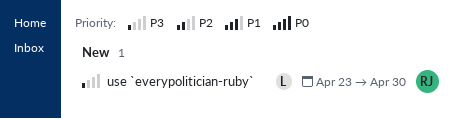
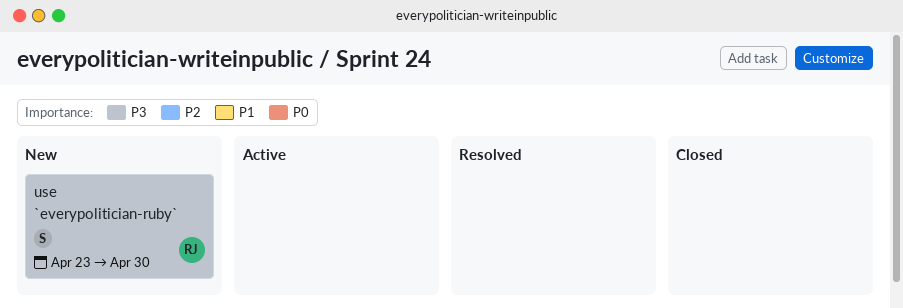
use `everypolitician-ruby`, estimate: L -> S

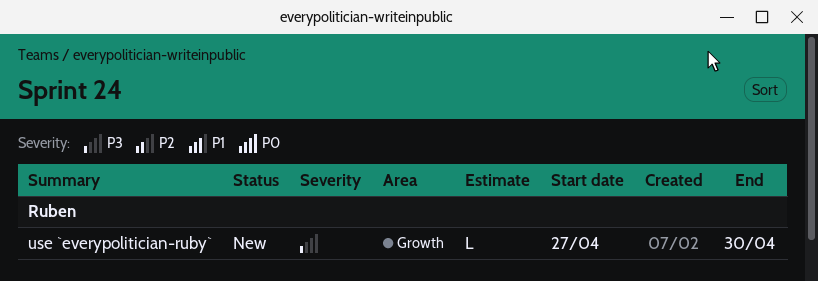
use `everypolitician-ruby`, estimate: S -> L
use `everypolitician-ruby`, start: Apr 23 -> Apr 27

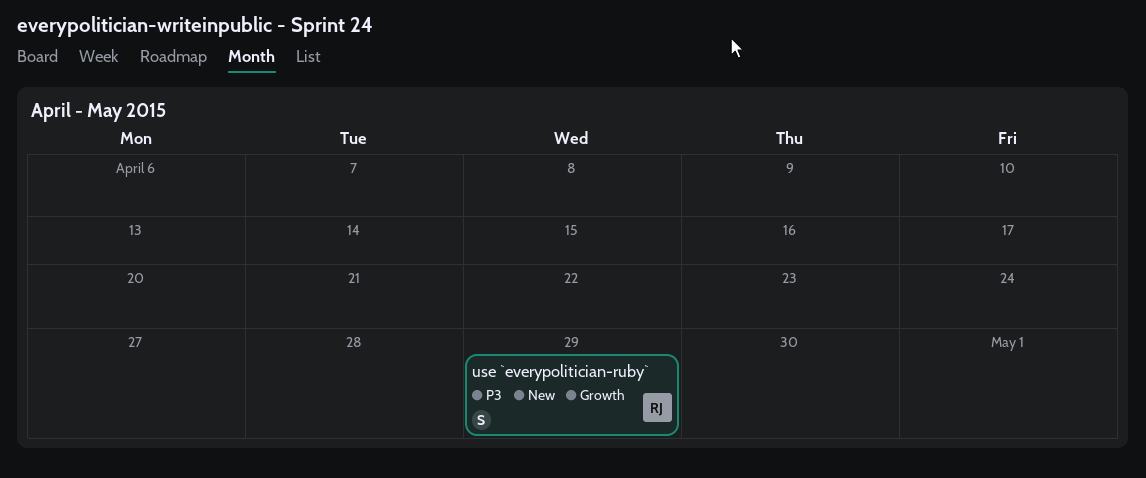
use `everypolitician-ruby`, estimate: L -> S
use `everypolitician-ruby`, due: Apr 30 -> Apr 29

